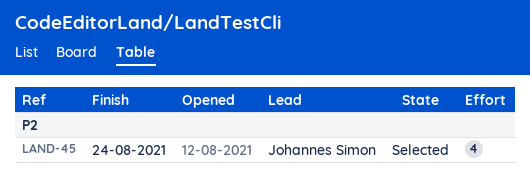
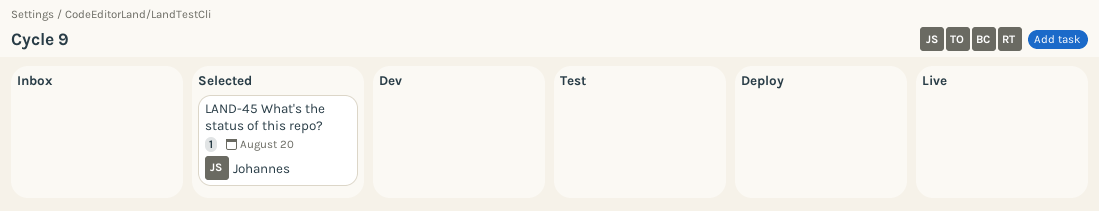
LAND-45, estimate: 4 -> 1
LAND-45, due: Aug 24 -> Aug 20

